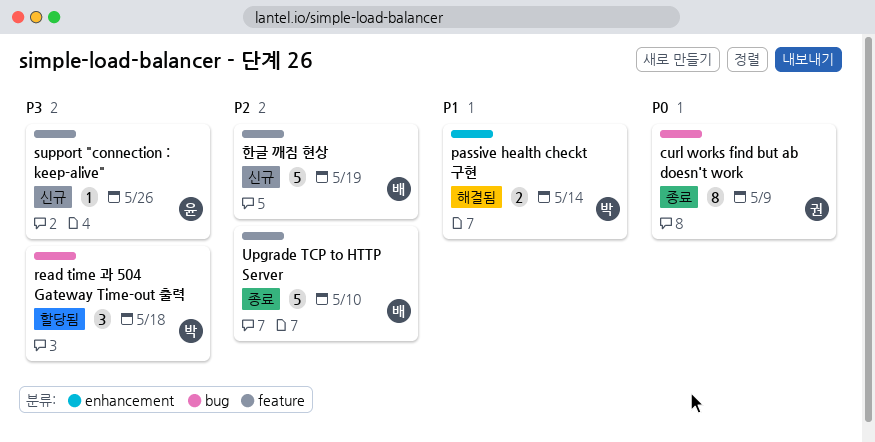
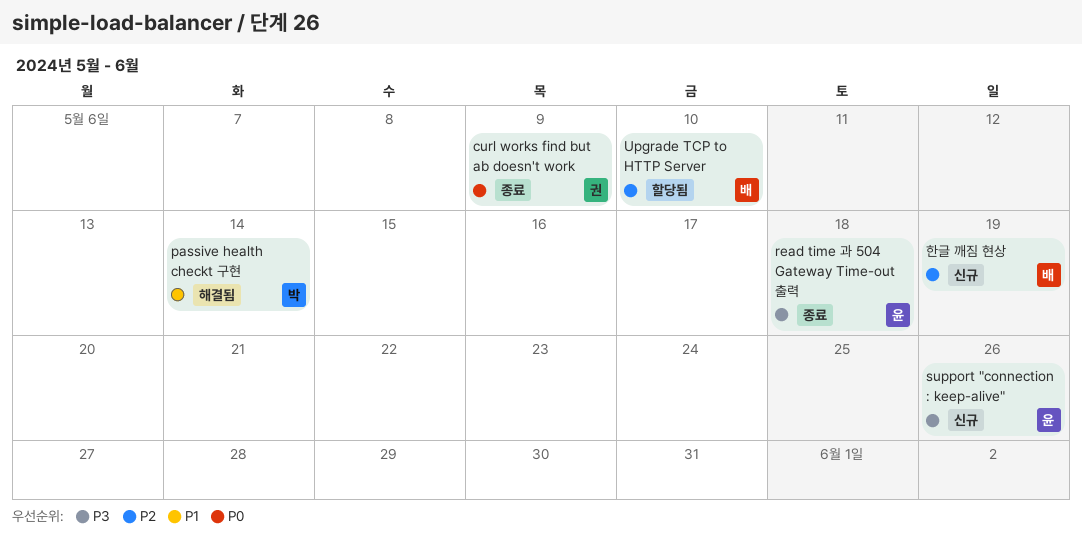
read time 과 504 Gateway Time-out 출력, status: 할당됨 -> 종료
read time 과 504 Gateway Time-out 출력, owner: 박 -> 윤
Upgrade TCP to HTTP Server, status: 종료 -> 할당됨

